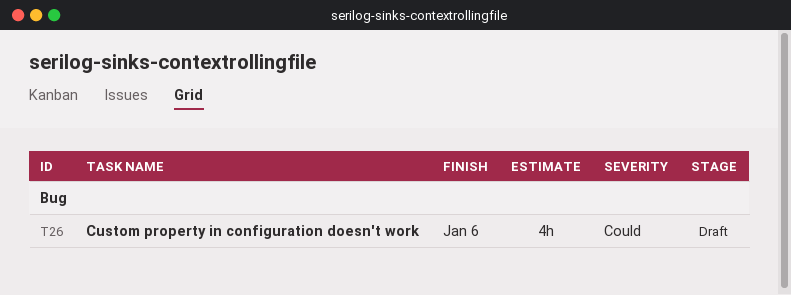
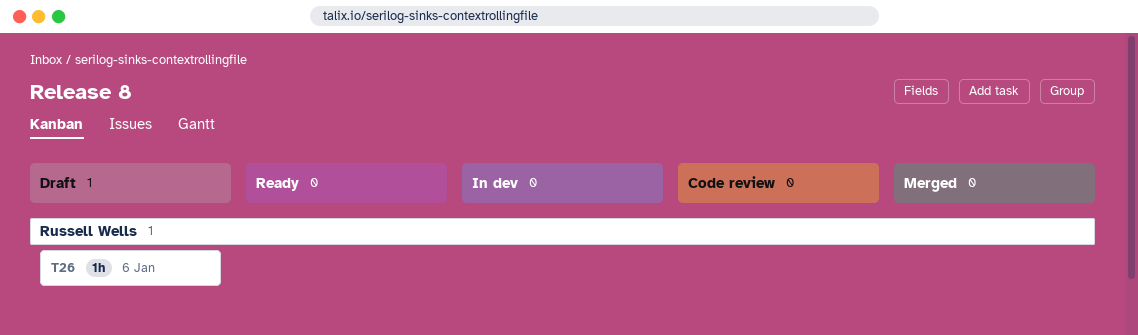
T26, estimate: 4h -> 1h

